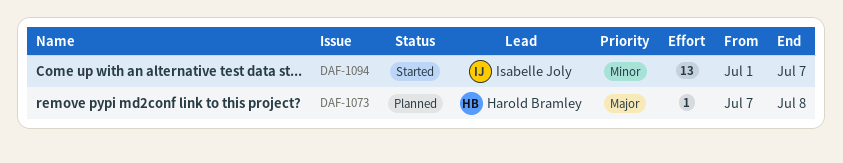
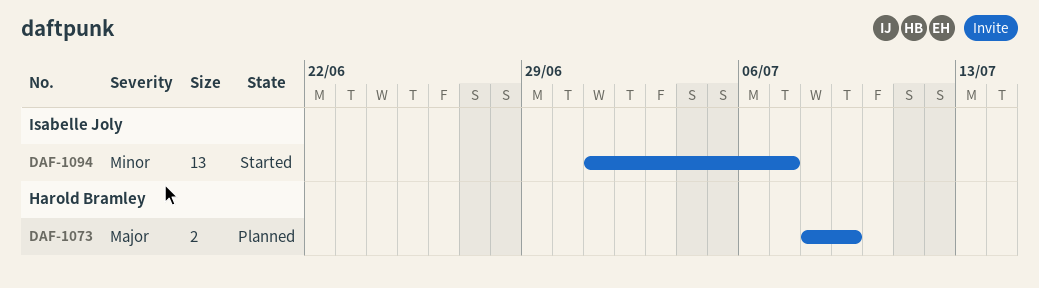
DAF-1073, estimate: 1 -> 2
DAF-1073, start: Jul 7 -> Jul 8
DAF-1073, due: Jul 8 -> Jul 9

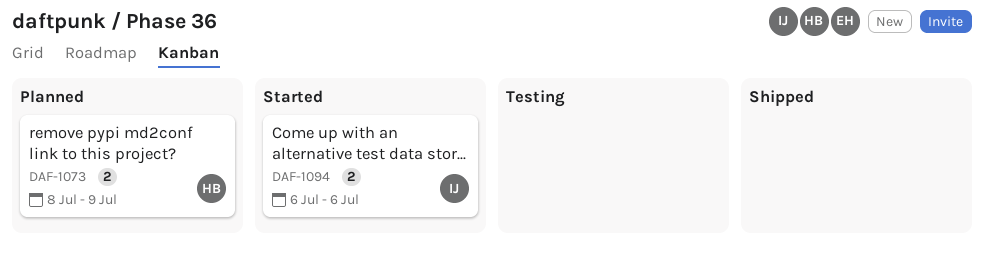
DAF-1094, estimate: 13 -> 2
DAF-1094, start: Jul 1 -> Jul 6
DAF-1094, due: Jul 7 -> Jul 6

